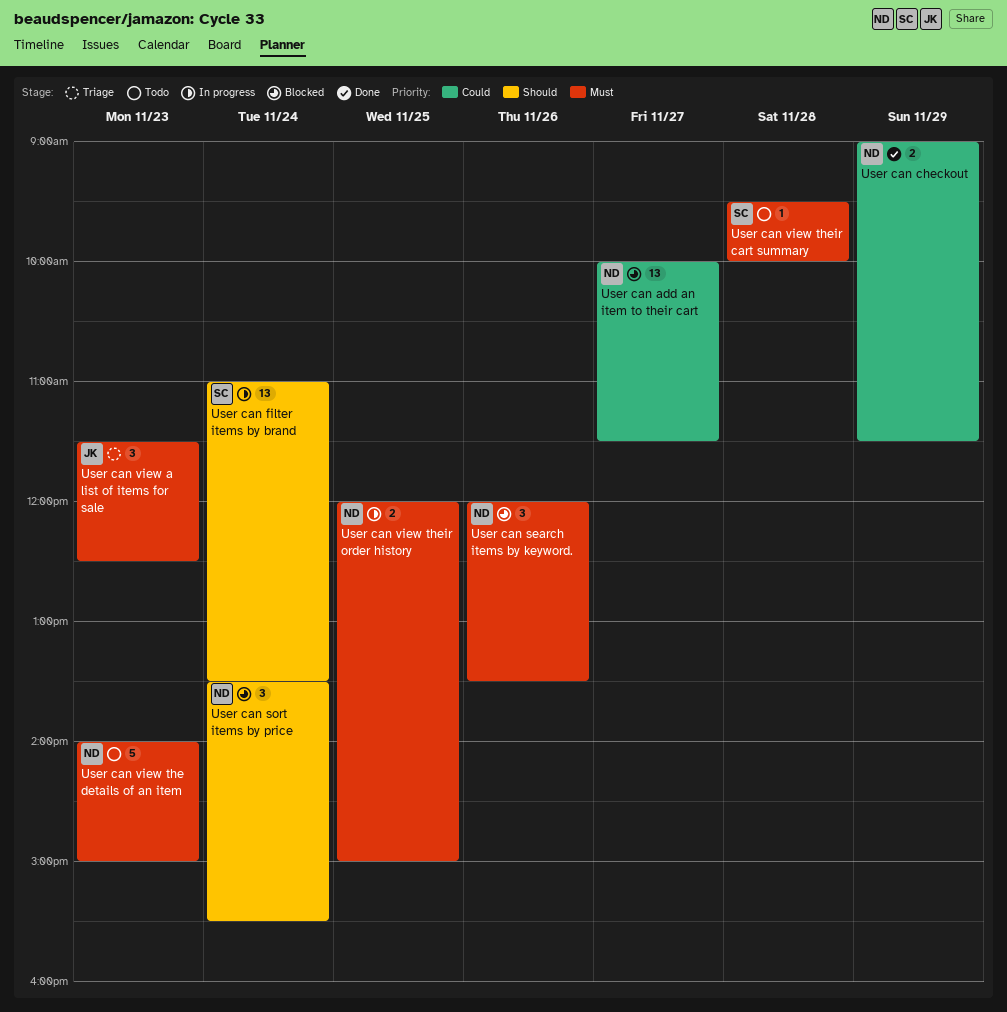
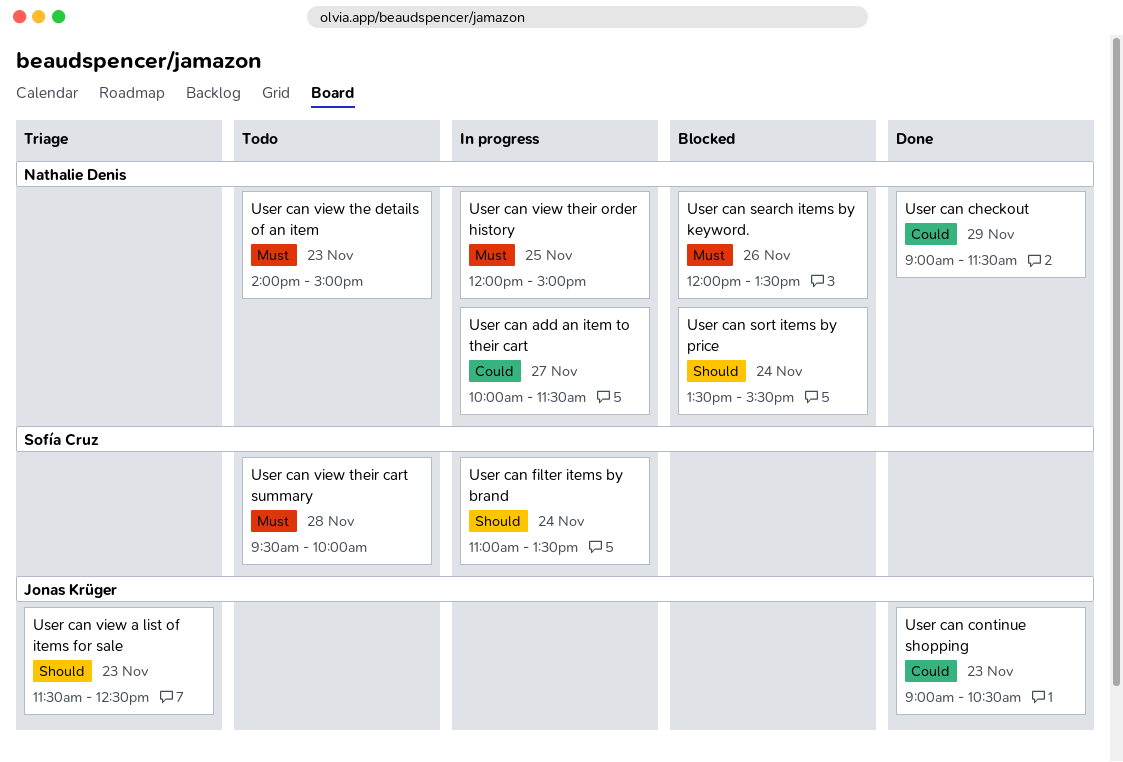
User can add an item to their cart, status: Blocked -> In progress
User can continue shopping: none -> present
User can view a list of items for sale, priority: Must -> Should

